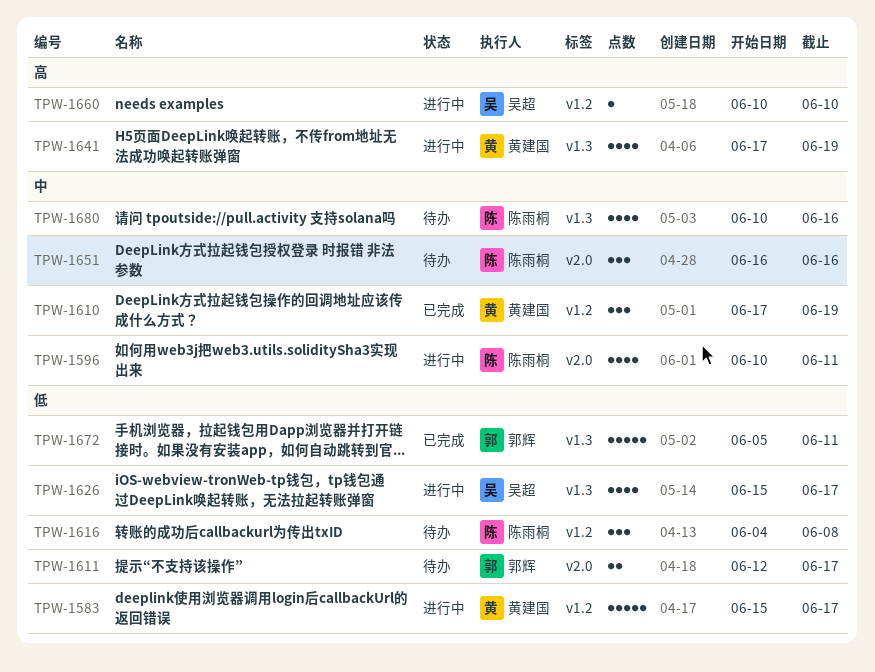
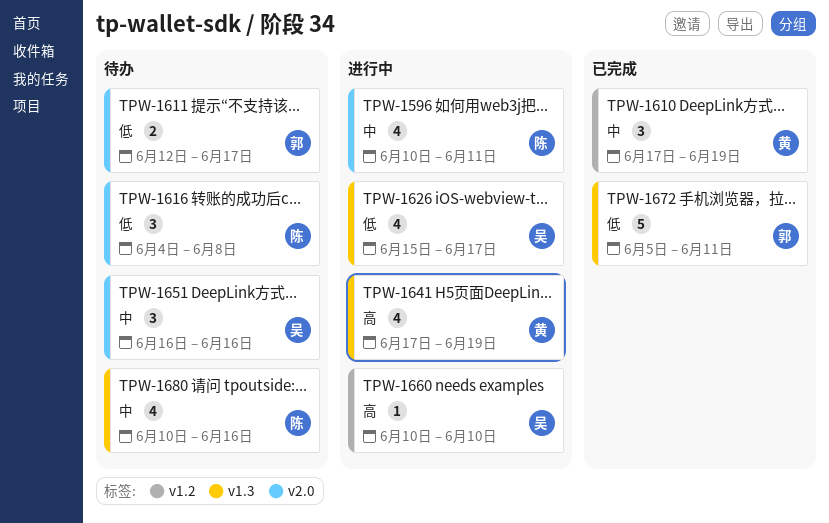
TPW-1583: present -> none
TPW-1616, label: v1.2 -> v2.0
TPW-1651, owner: 陈雨桐 -> 吴超

